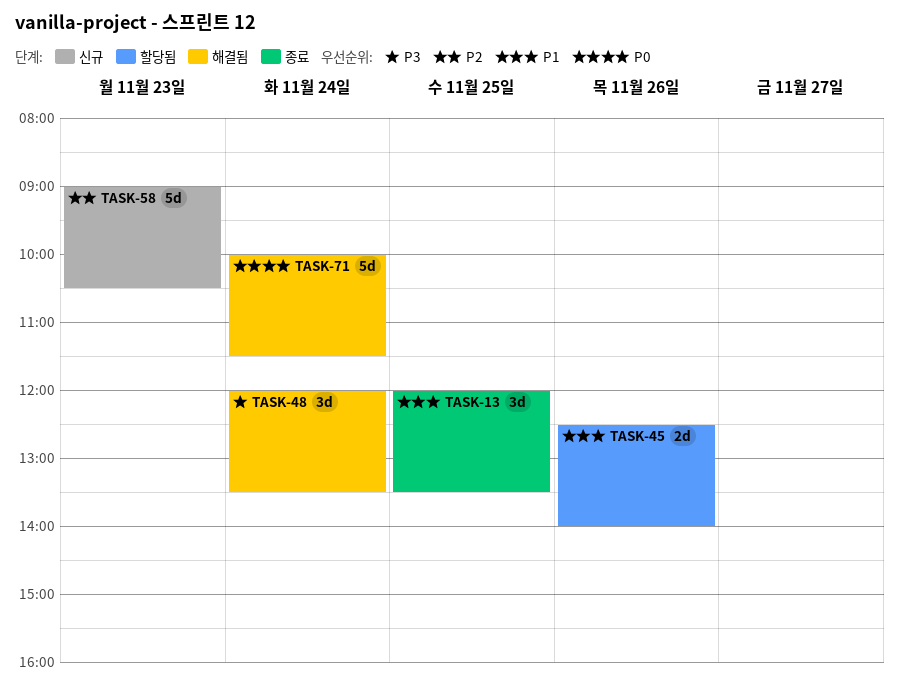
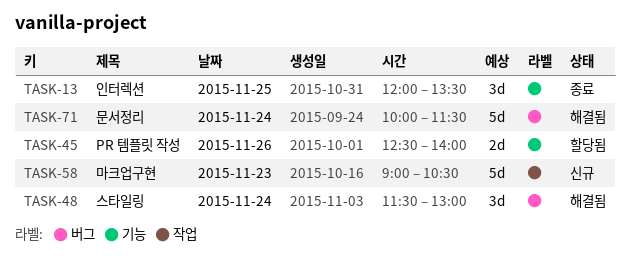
TASK-48, begins: 12:00 -> 11:30
TASK-48, ends: 13:30 -> 13:00

